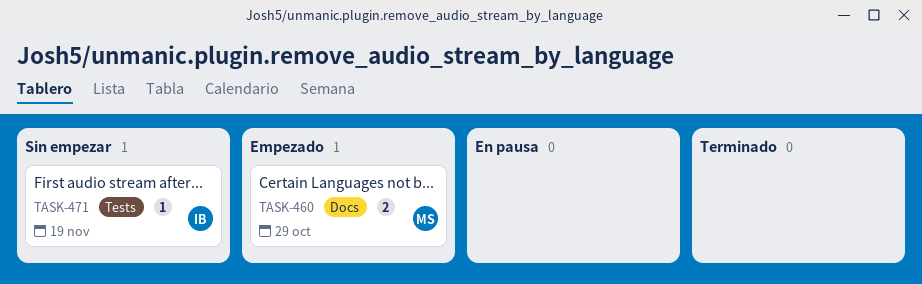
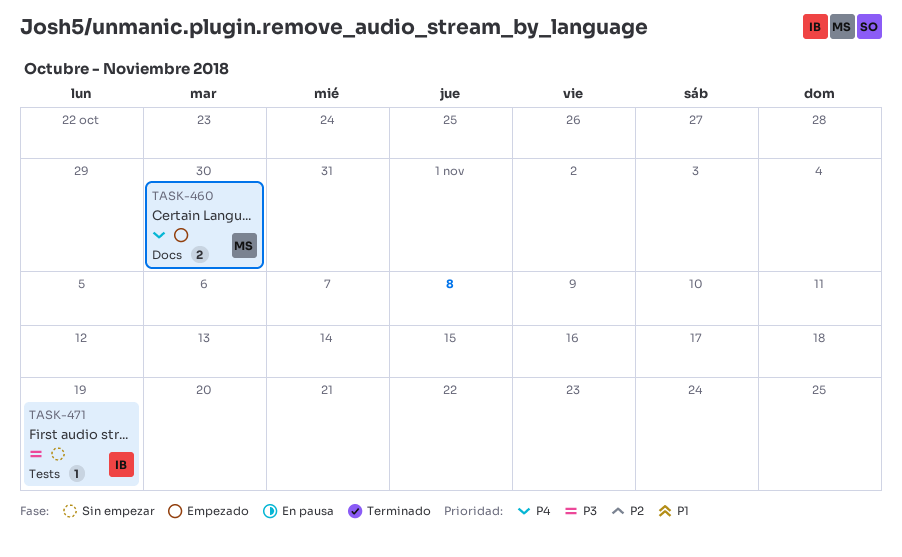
TASK-460, due: Oct 29 -> Oct 30

